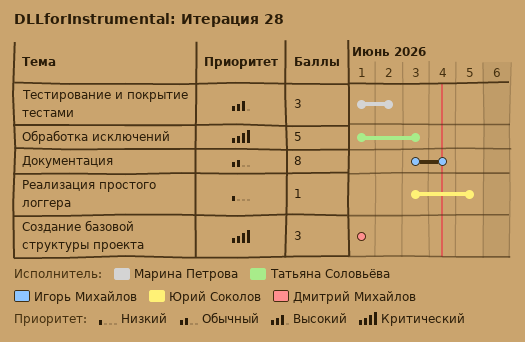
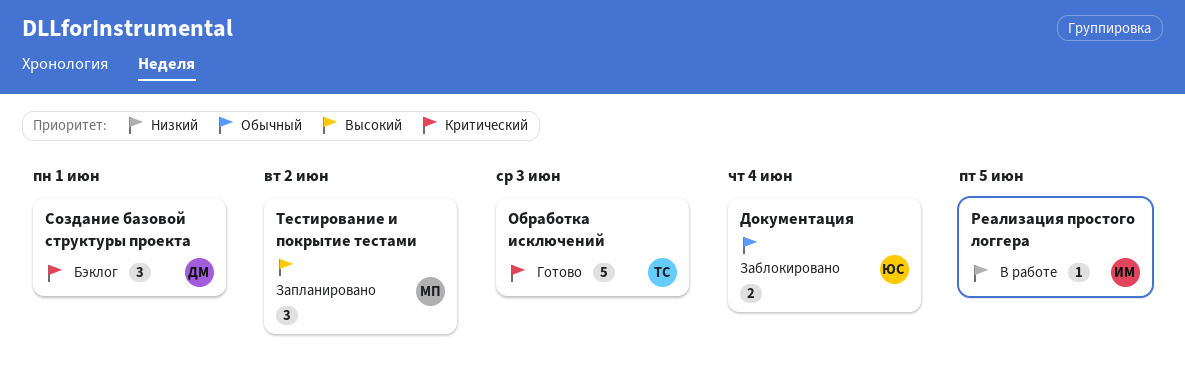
Документация, owner: Игорь Михайлов -> Юрий Соколов
Документация, estimate: 8 -> 2
Реализация простого логгера, owner: Юрий Соколов -> Игорь Михайлов

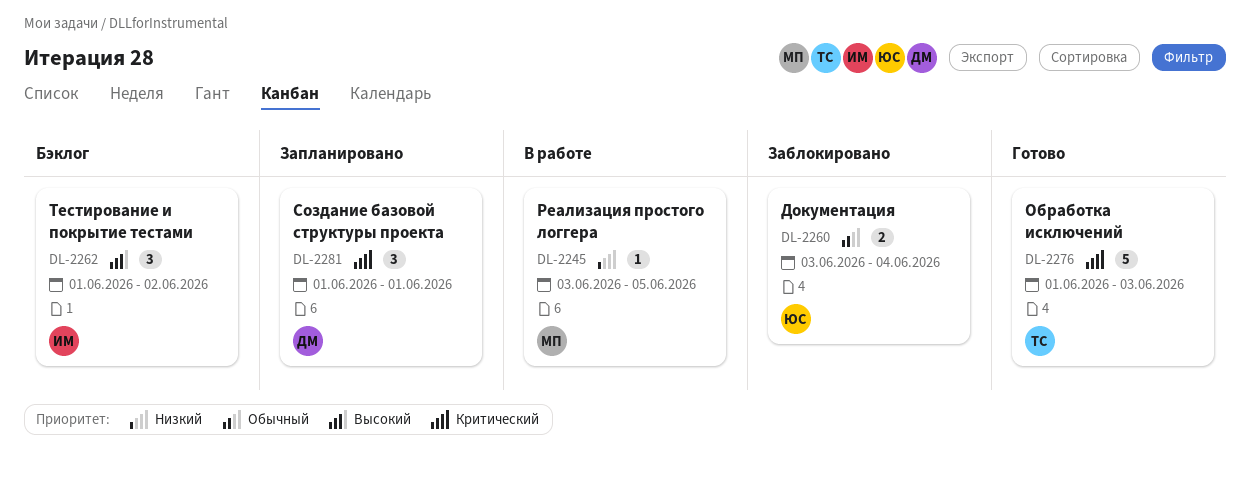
Реализация простого логгера, owner: ИМ -> МП
Создание базовой структуры проекта, status: Бэклог -> Запланировано
Тестирование и покрытие тестами, status: Запланировано -> Бэклог
Тестирование и покрытие тестами, owner: МП -> ИМ

